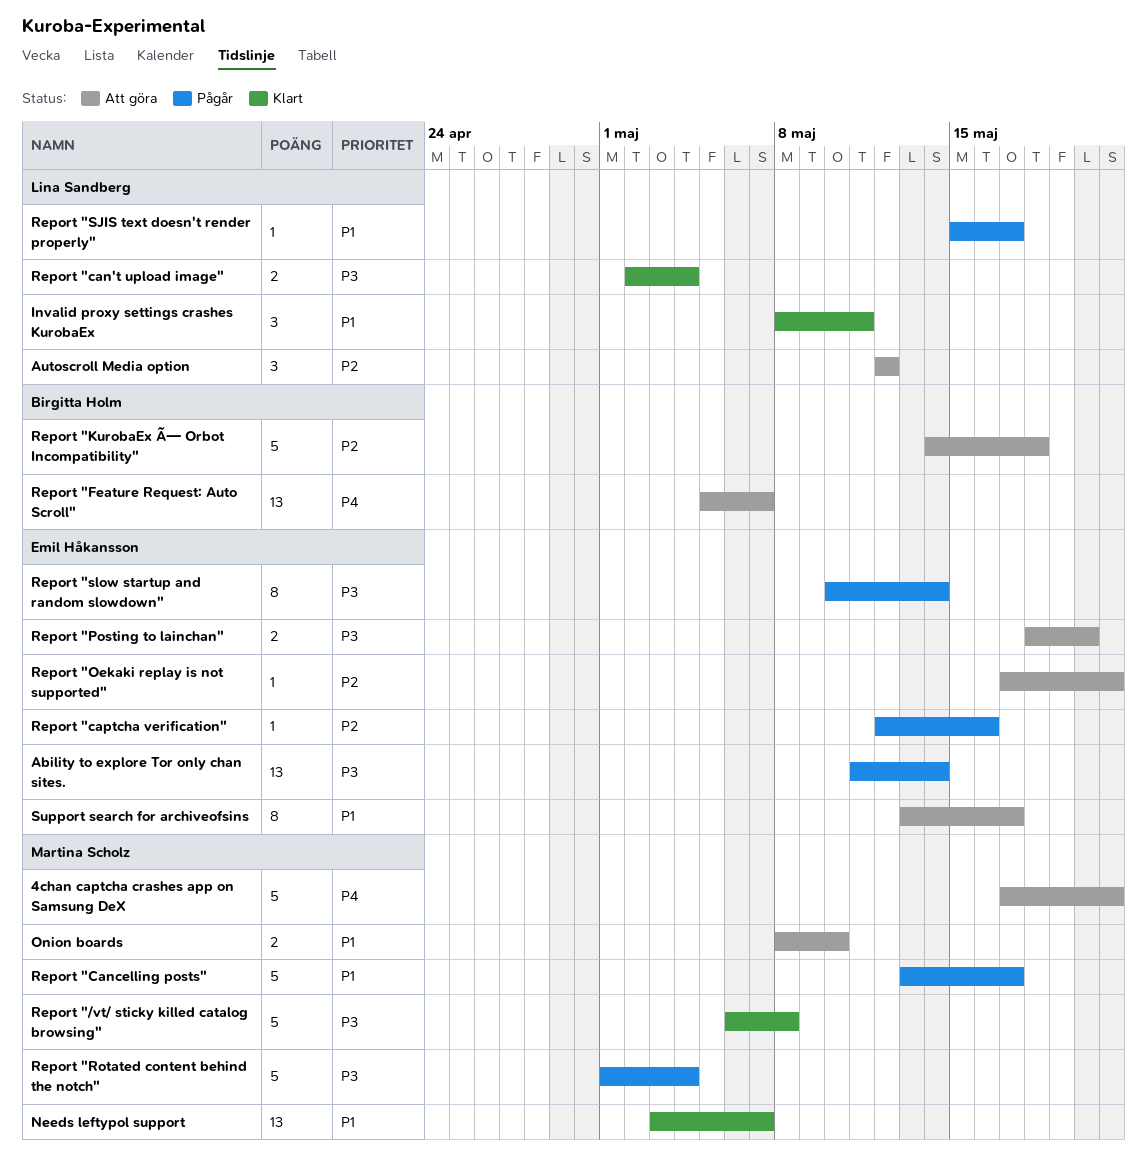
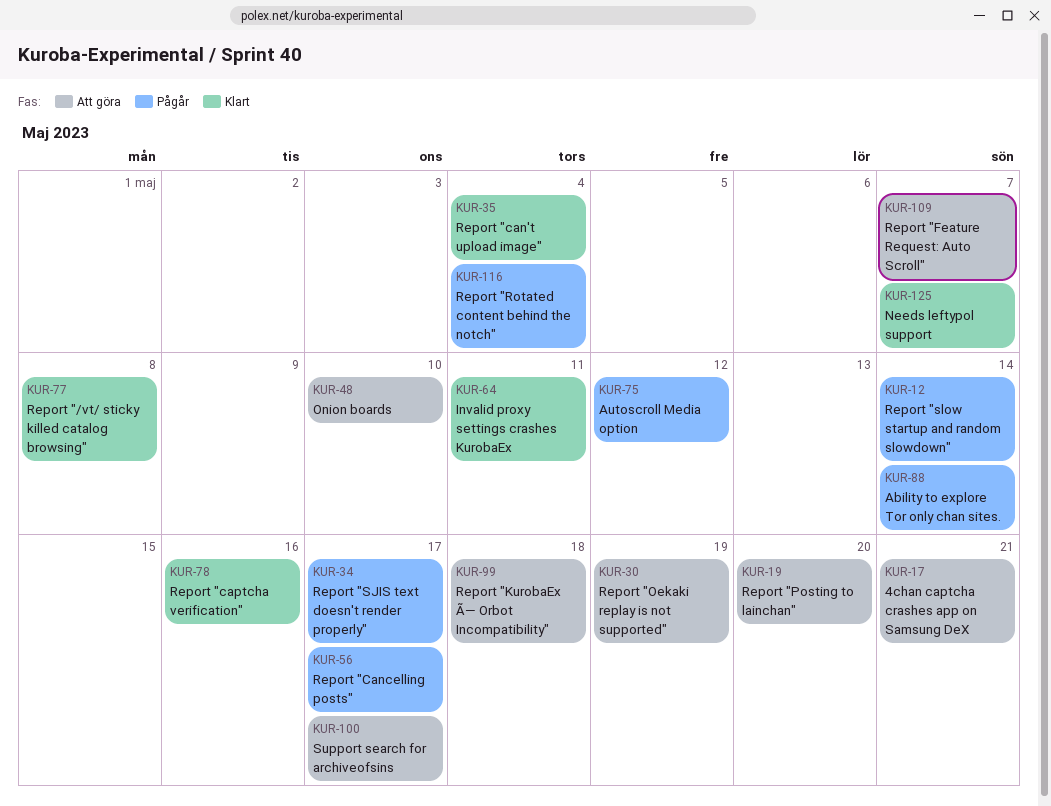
Autoscroll Media option, status: Att göra -> Pågår
Report "captcha verification", status: Pågår -> Klart
Report "Oekaki replay is not supported", due: May 21 -> May 19

